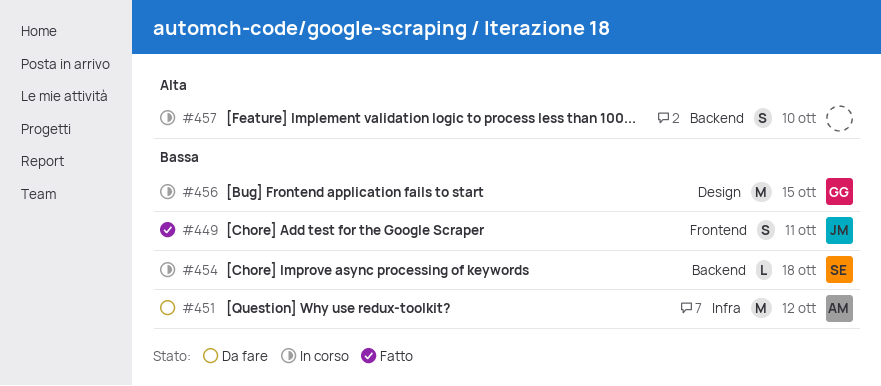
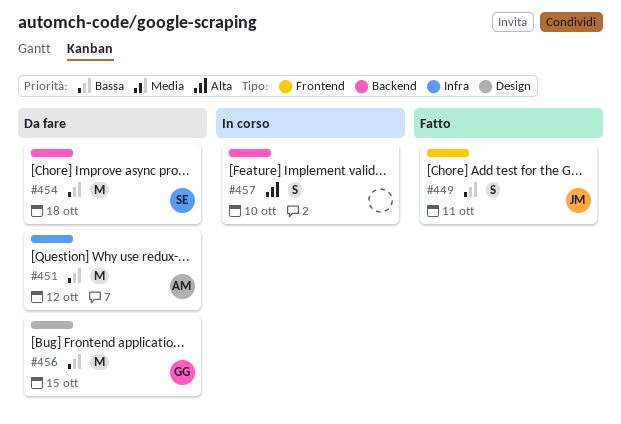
#454, status: In corso -> Da fare
#454, estimate: L -> M
#456, status: In corso -> Da fare

